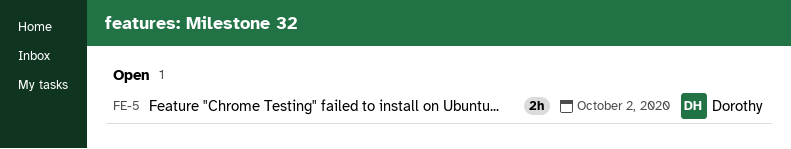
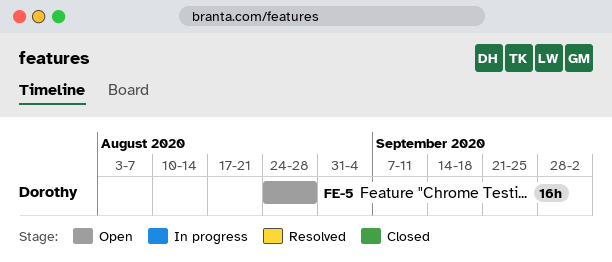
FE-5, estimate: 2h -> 16h
FE-5, due: Oct 2 -> Aug 28

